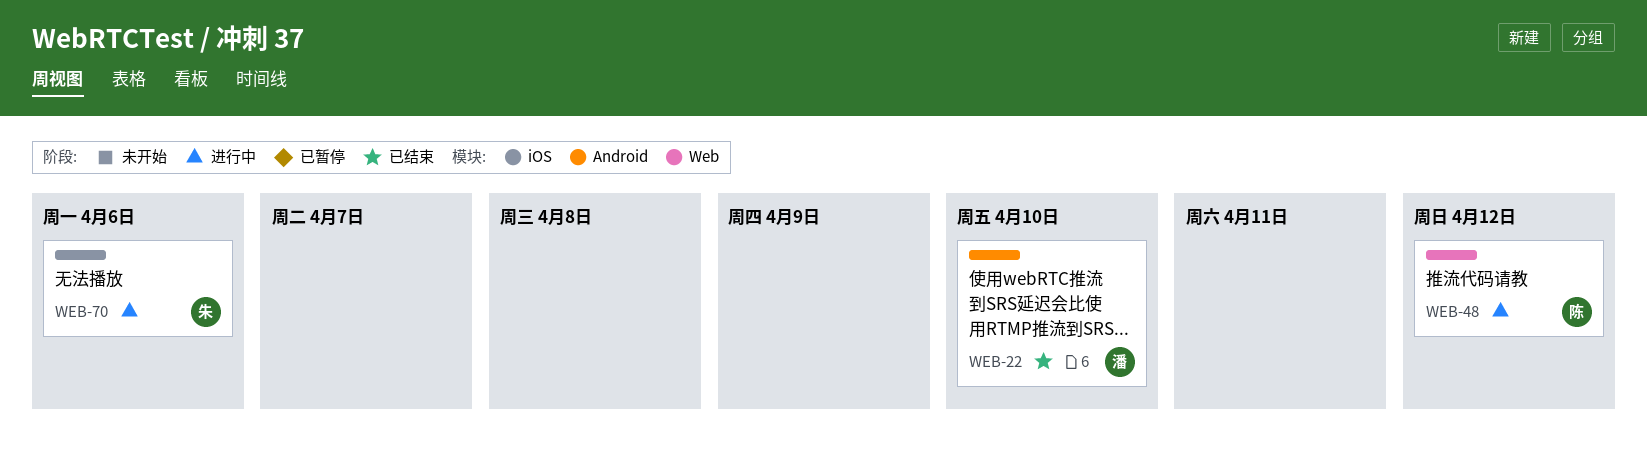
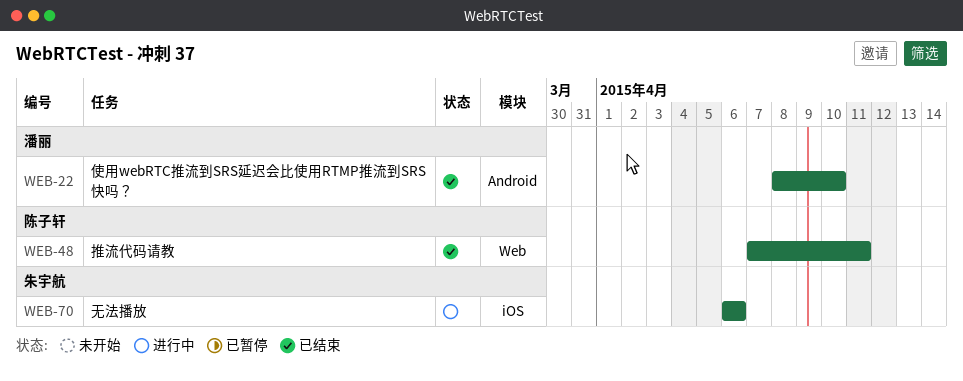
WEB-48, status: 进行中 -> 已结束
WEB-48, due: Apr 12 -> Apr 11

